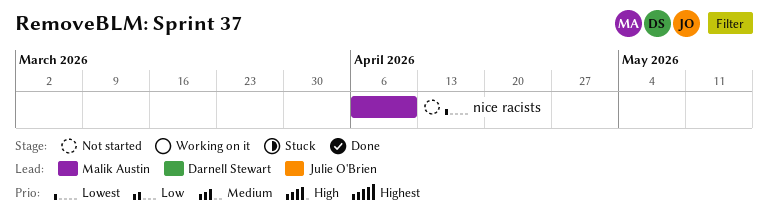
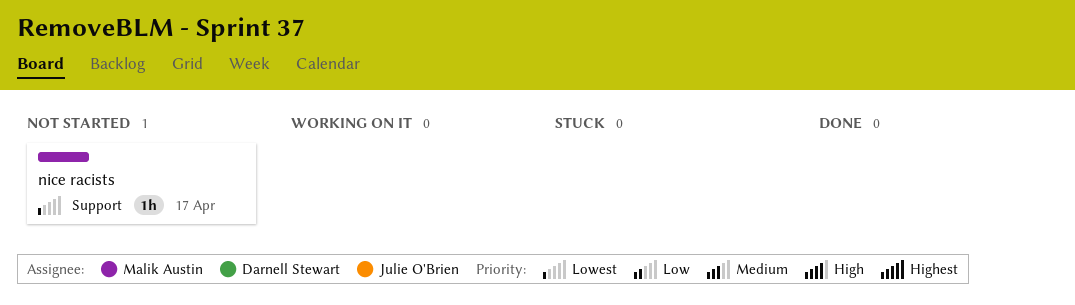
nice racists, due: Apr 10 -> Apr 17

